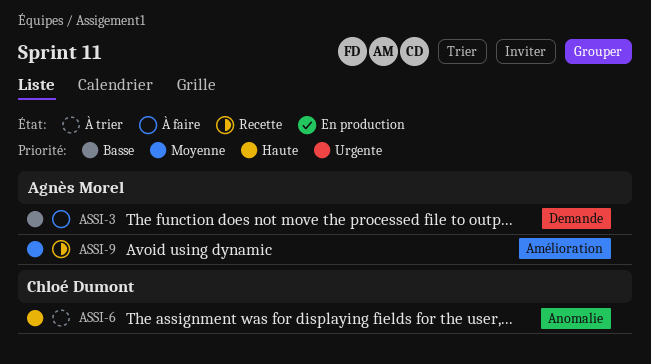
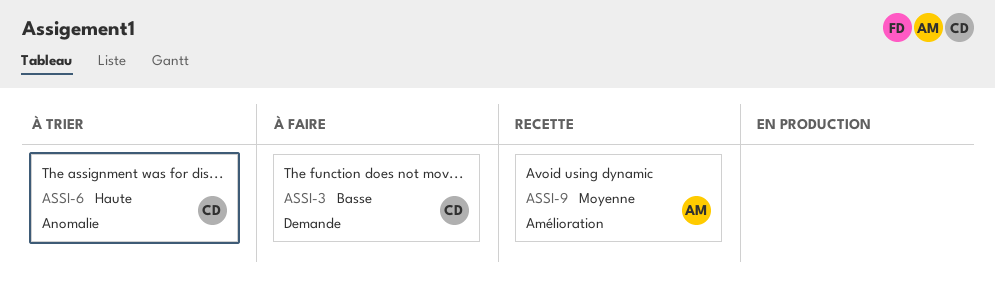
ASSI-3, owner: Agnès Morel -> Chloé Dumont

